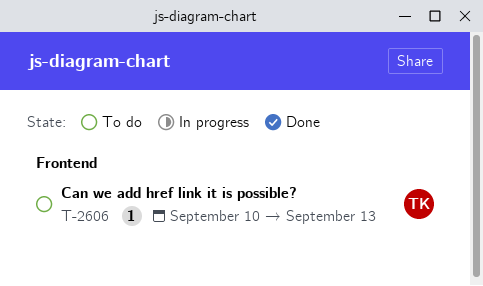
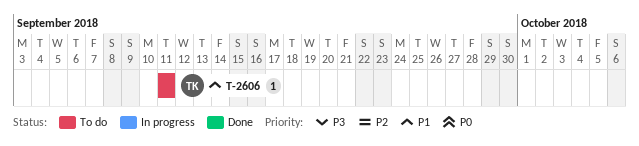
T-2606, start: Sep 10 -> Sep 11
T-2606, due: Sep 13 -> Sep 11

